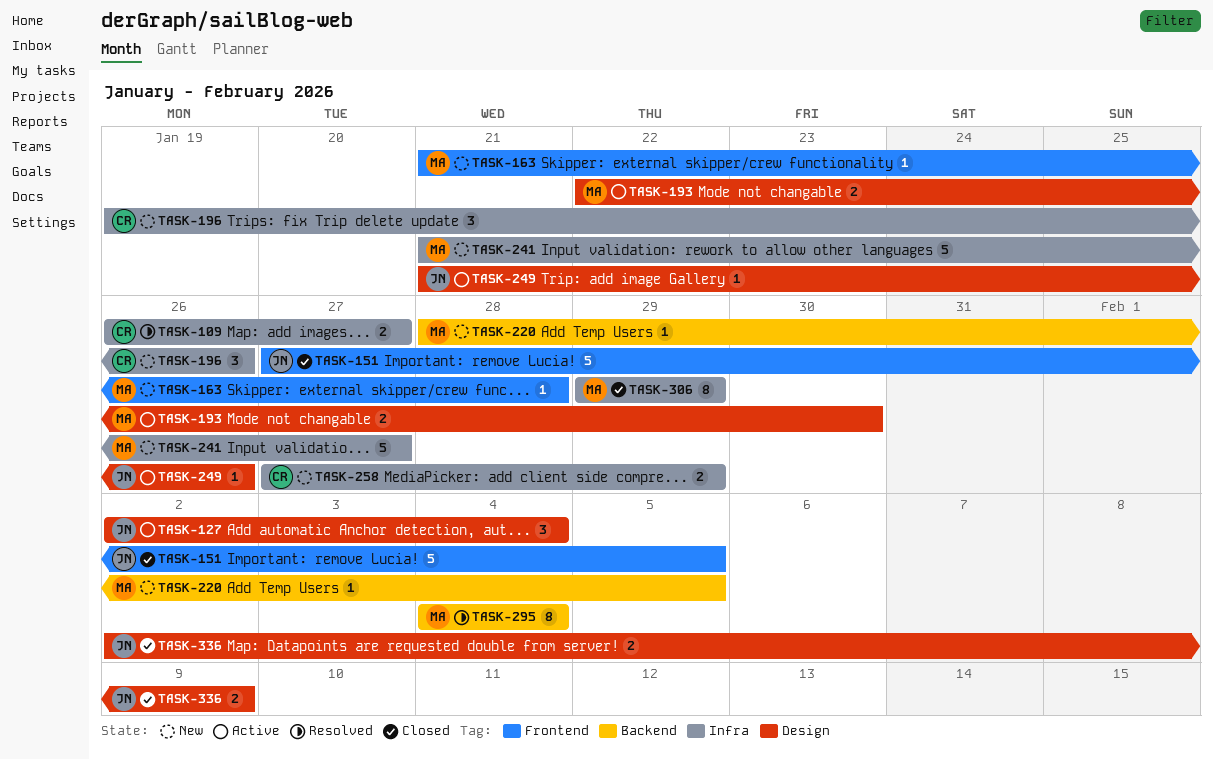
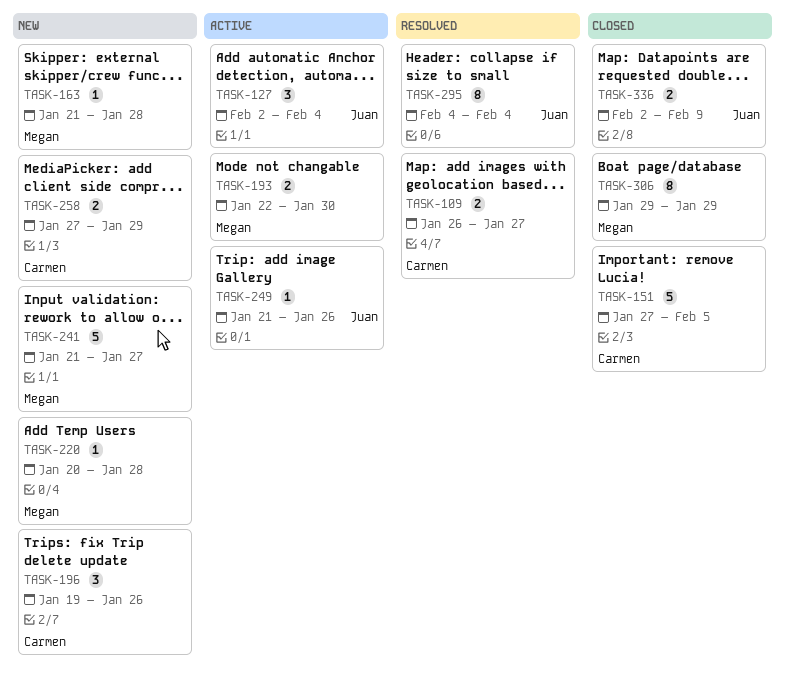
TASK-151, owner: Juan -> Carmen
TASK-220, start: Jan 28 -> Jan 20
TASK-220, due: Feb 5 -> Jan 28
TASK-295, owner: Megan -> Juan

